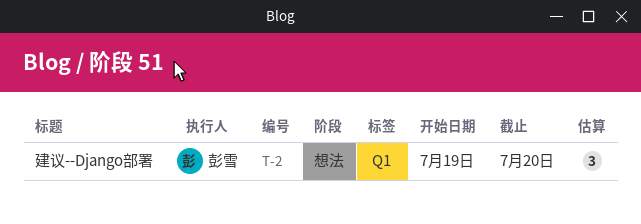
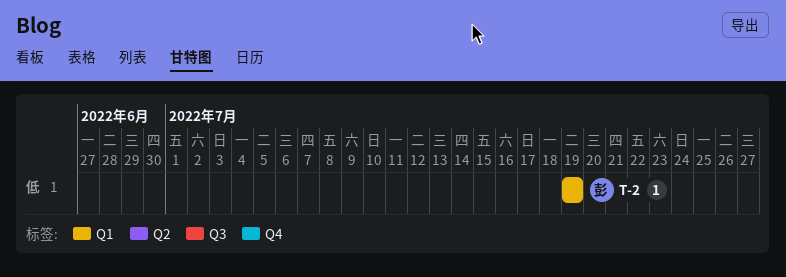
T-2, estimate: 3 -> 1
T-2, due: Jul 20 -> Jul 19

